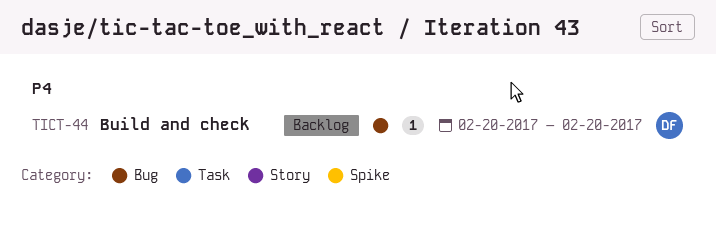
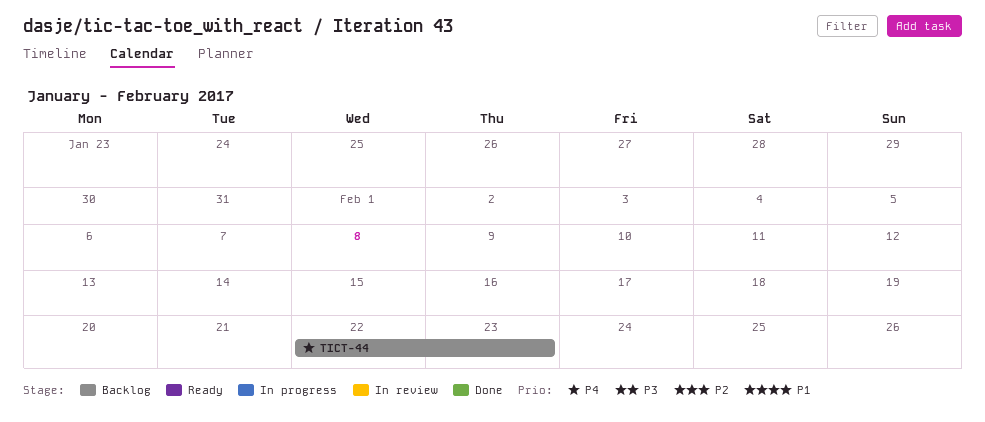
TICT-44, start: Feb 20 -> Feb 22
TICT-44, due: Feb 20 -> Feb 23

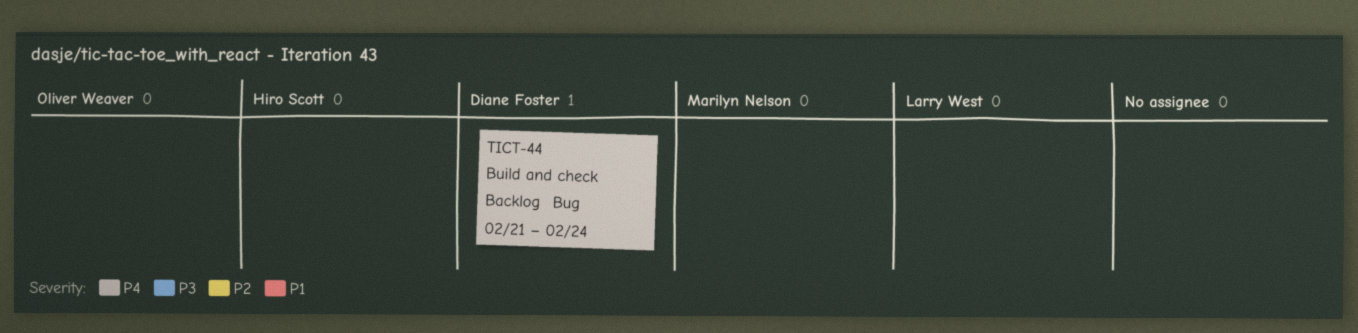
TICT-44, start: Feb 22 -> Feb 21
TICT-44, due: Feb 23 -> Feb 24

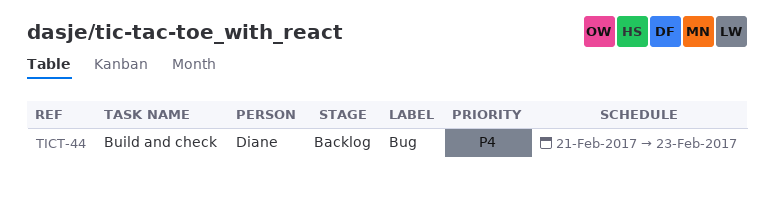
TICT-44, due: Feb 24 -> Feb 23

